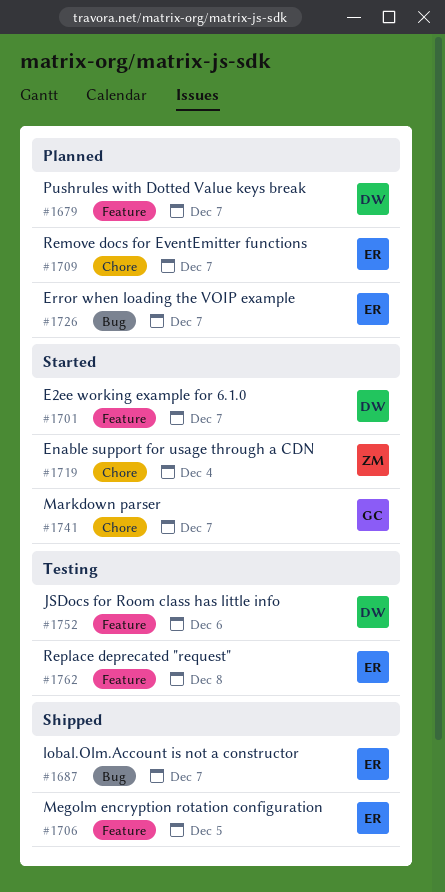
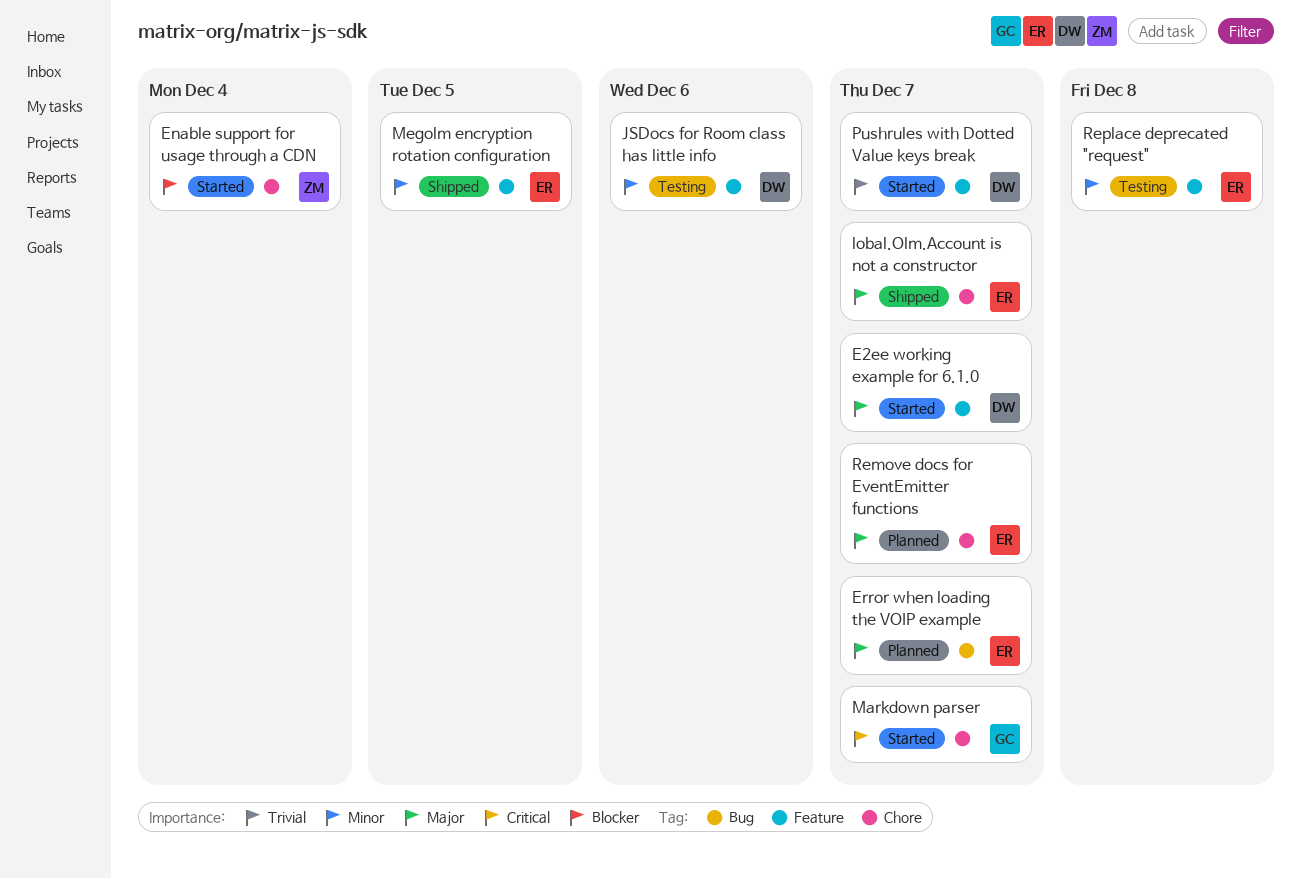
lobal.Olm.Account is not a constructor, label: Bug -> Chore
Pushrules with Dotted Value keys break, status: Planned -> Started

